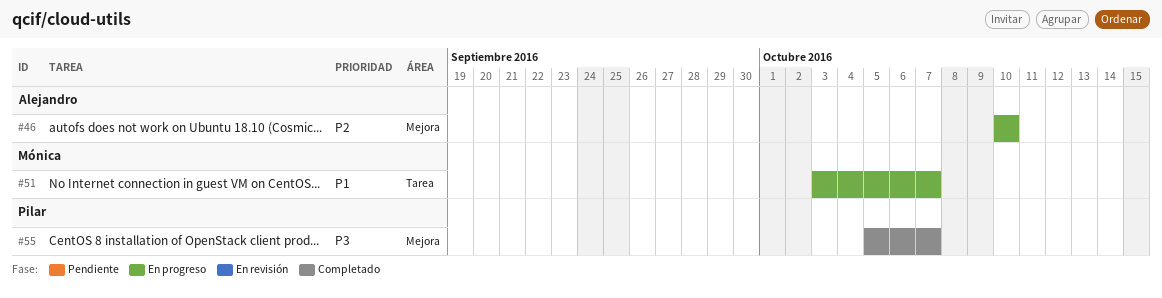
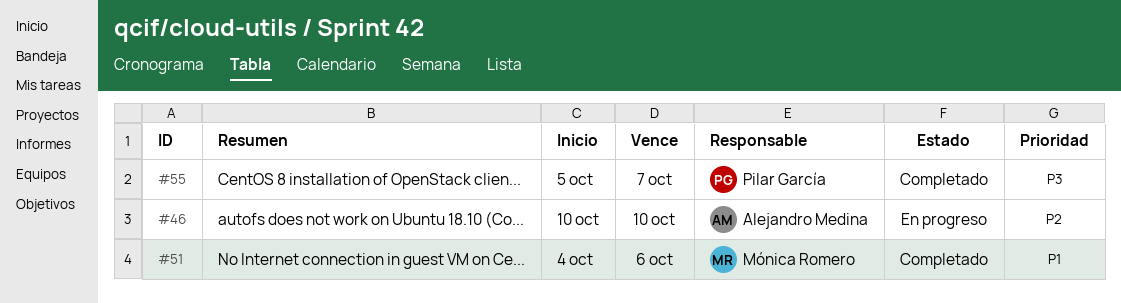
#51, status: En progreso -> Completado
#51, start: Oct 3 -> Oct 4
#51, due: Oct 7 -> Oct 6

